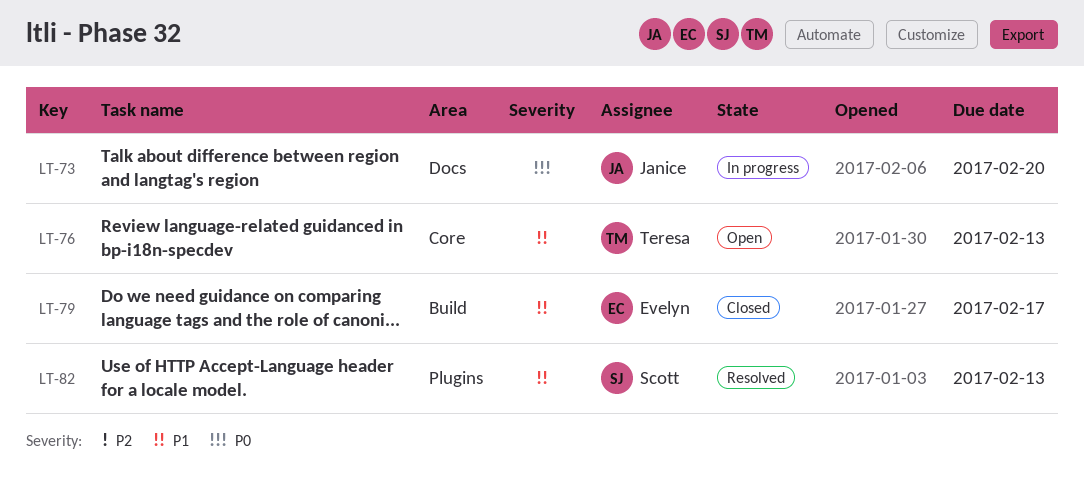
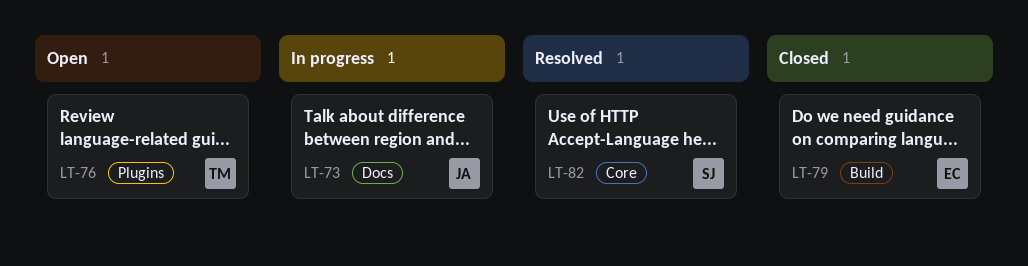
LT-76, label: Core -> Plugins
LT-82, label: Plugins -> Core

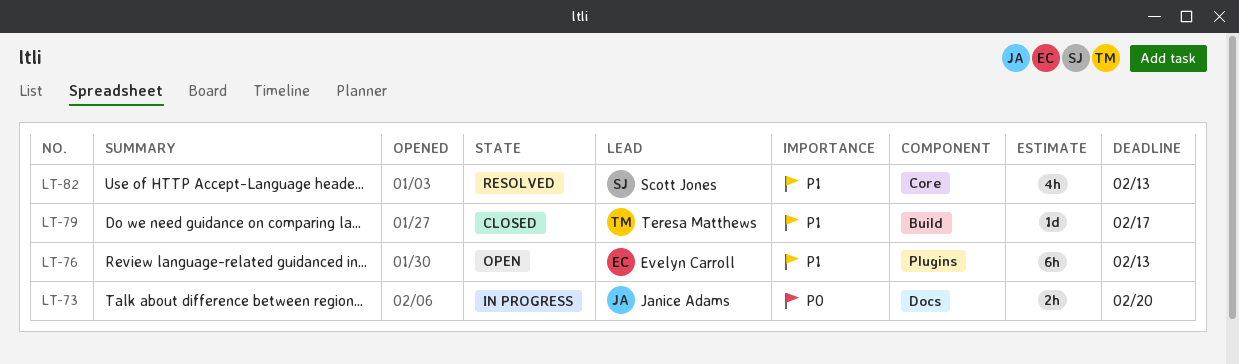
LT-76, owner: Teresa Matthews -> Evelyn Carroll
LT-79, owner: Evelyn Carroll -> Teresa Matthews

